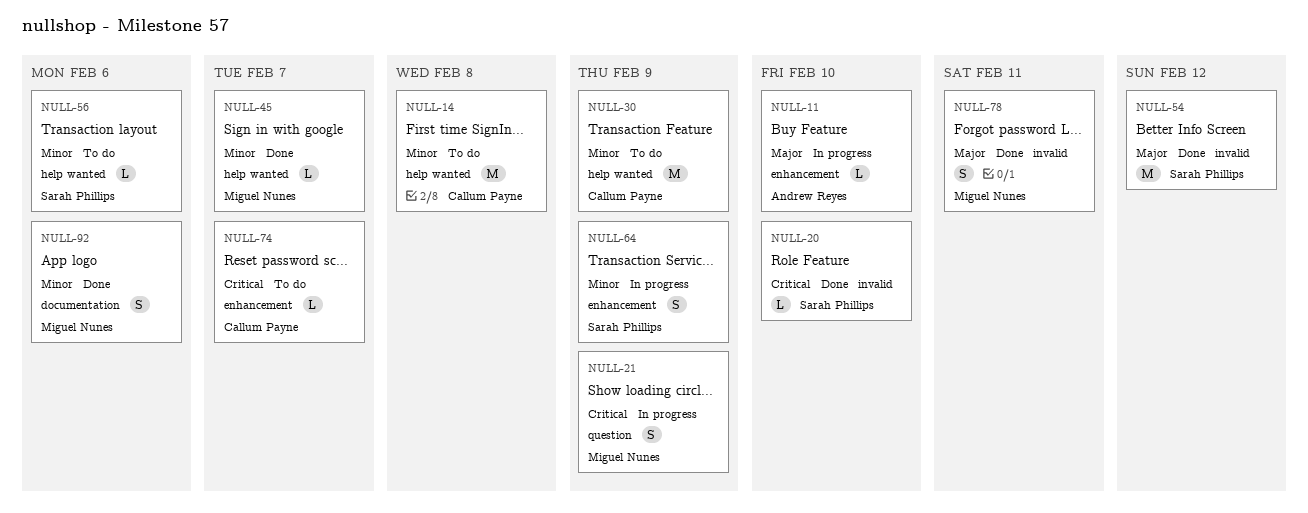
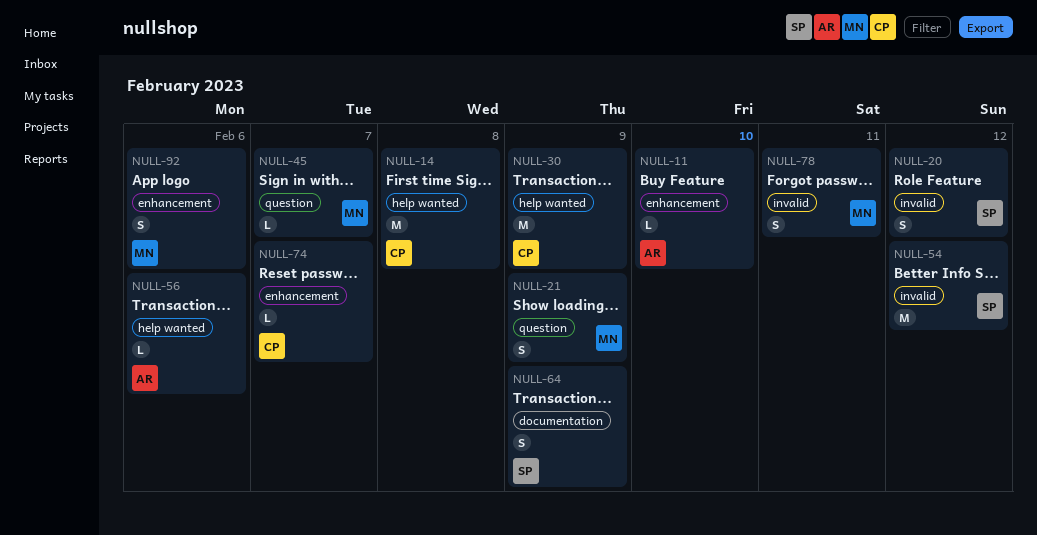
NULL-20, estimate: L -> S
NULL-20, due: Feb 10 -> Feb 12
NULL-45, label: help wanted -> question
NULL-56, owner: Sarah Phillips -> Andrew Reyes
NULL-64, label: enhancement -> documentation
NULL-92, label: documentation -> enhancement

